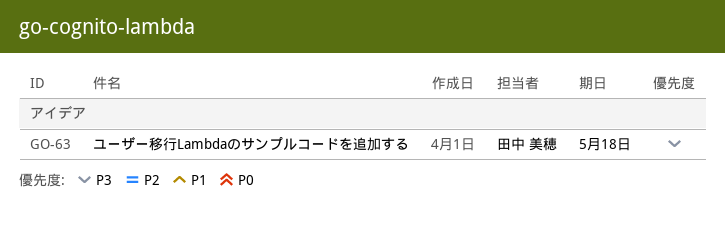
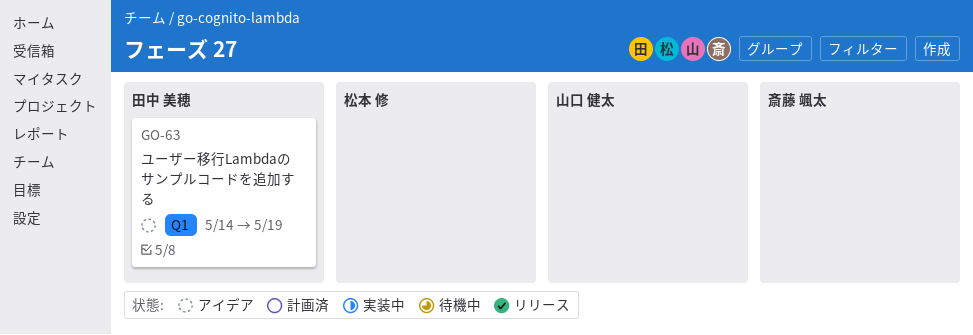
GO-63, due: May 18 -> May 19

